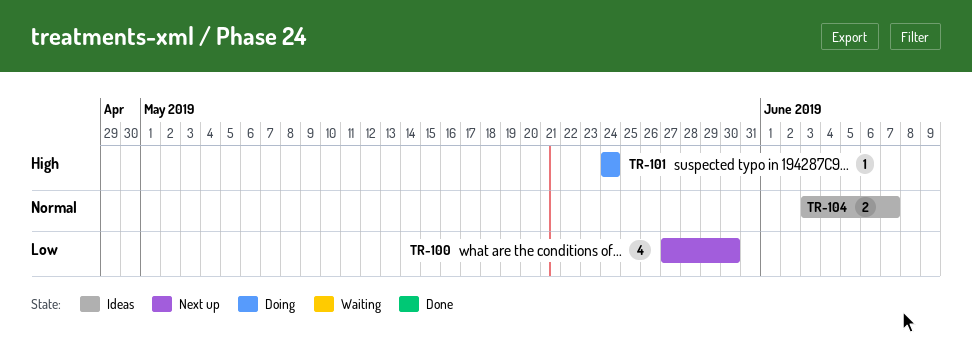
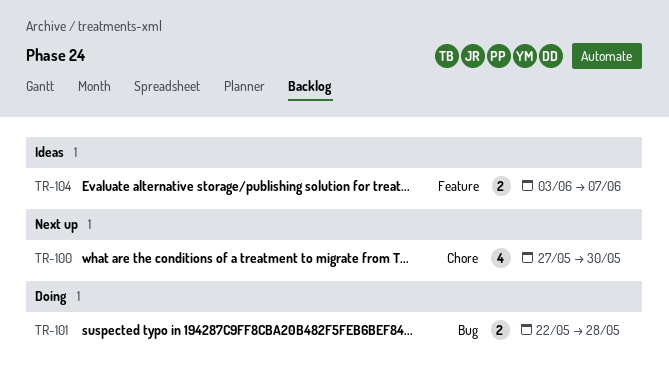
TR-101, estimate: 1 -> 2
TR-101, start: May 24 -> May 22
TR-101, due: May 24 -> May 28

